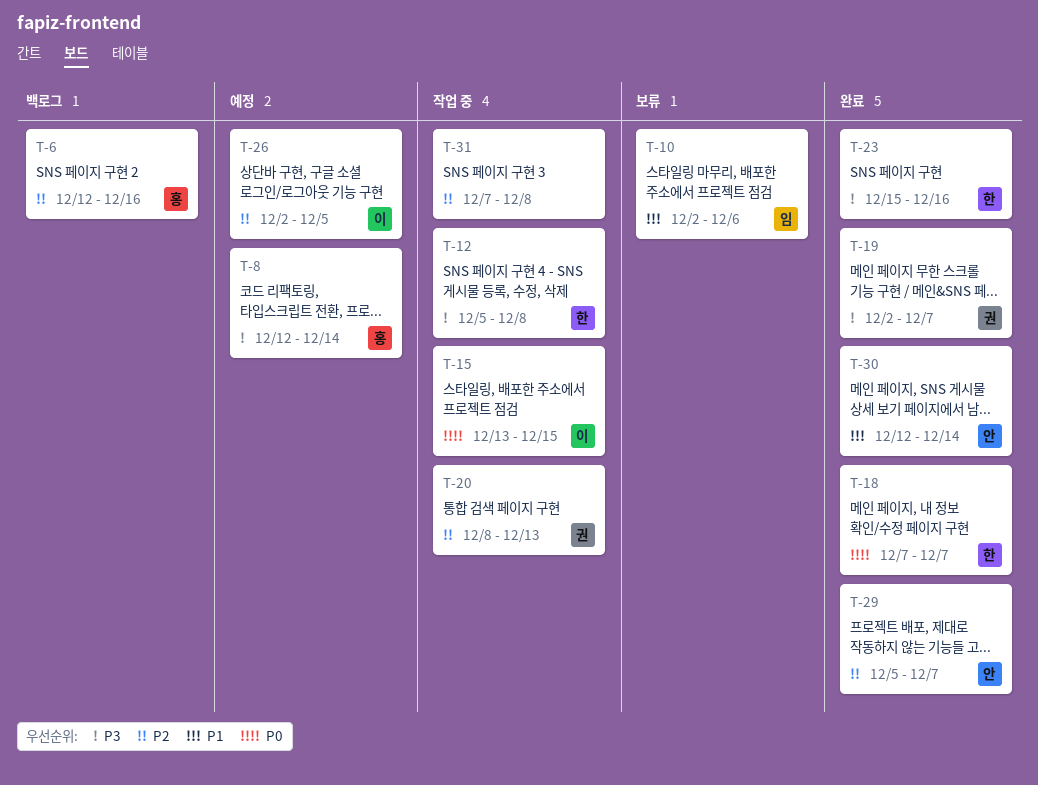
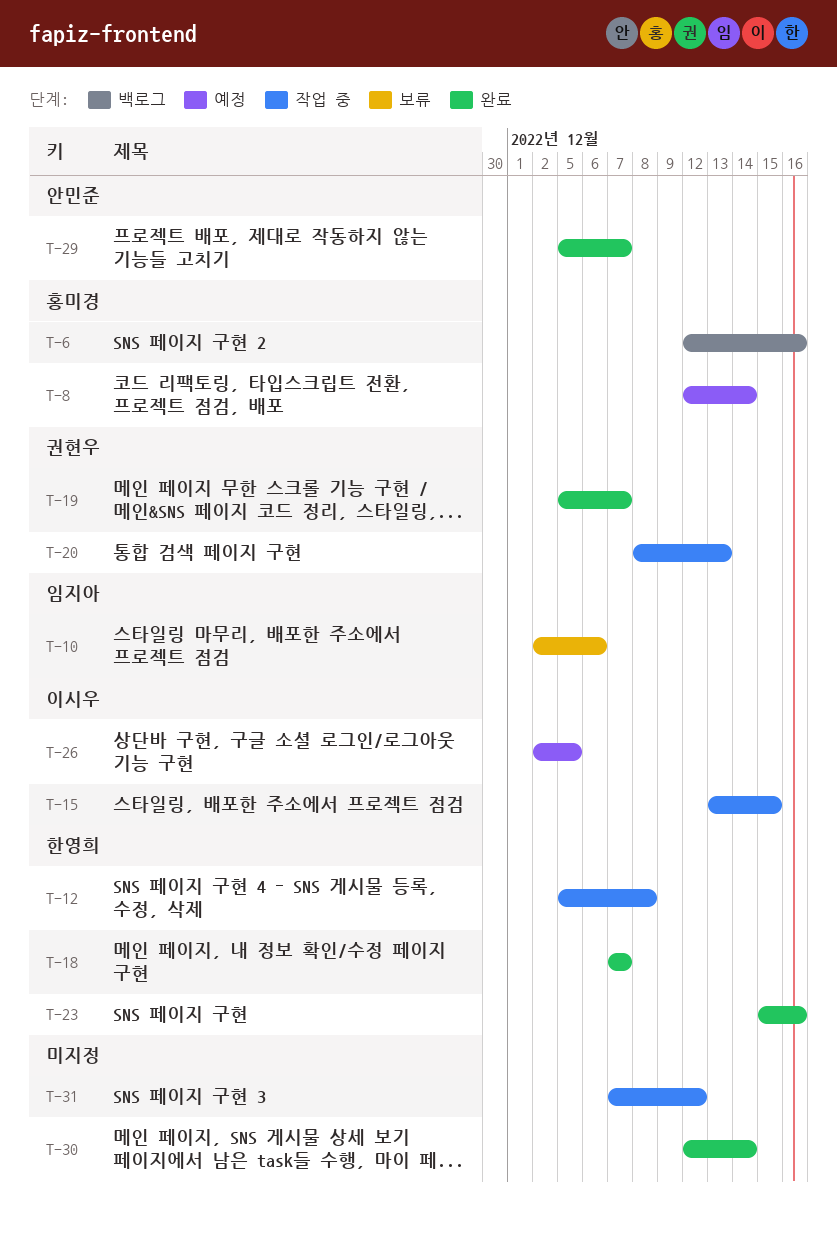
T-19, start: Dec 2 -> Dec 5
T-30, owner: 안민준 -> none
T-31, due: Dec 8 -> Dec 12

